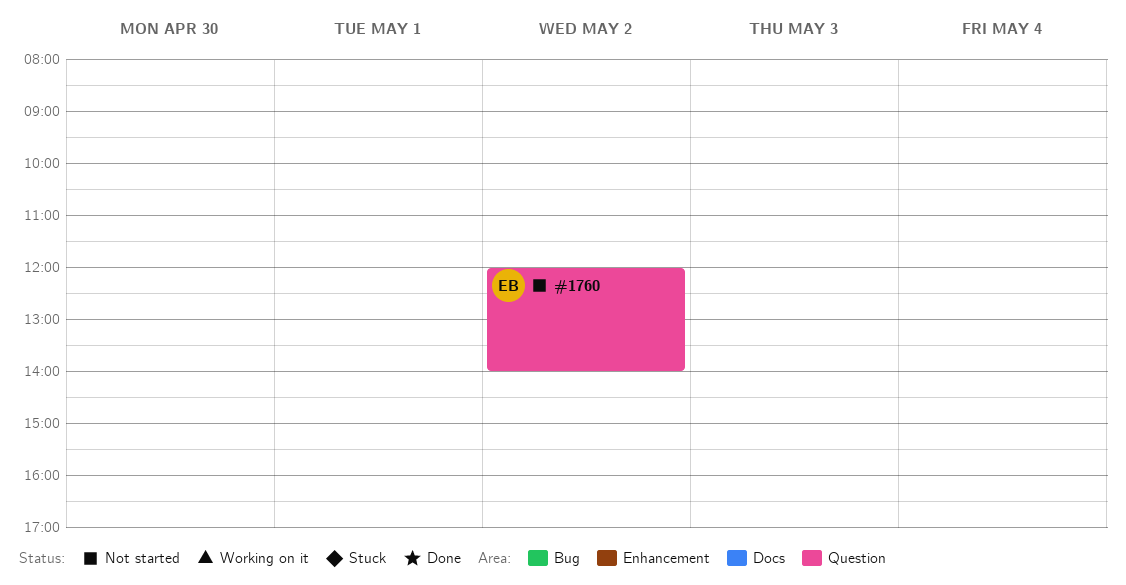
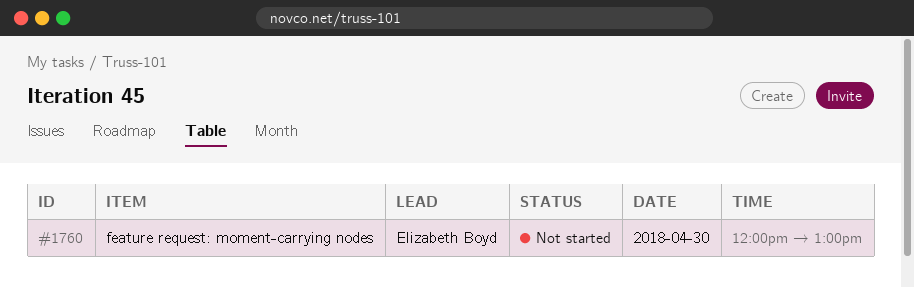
#1760, day: May 2 -> Apr 30
#1760, ends: 14:00 -> 13:00

